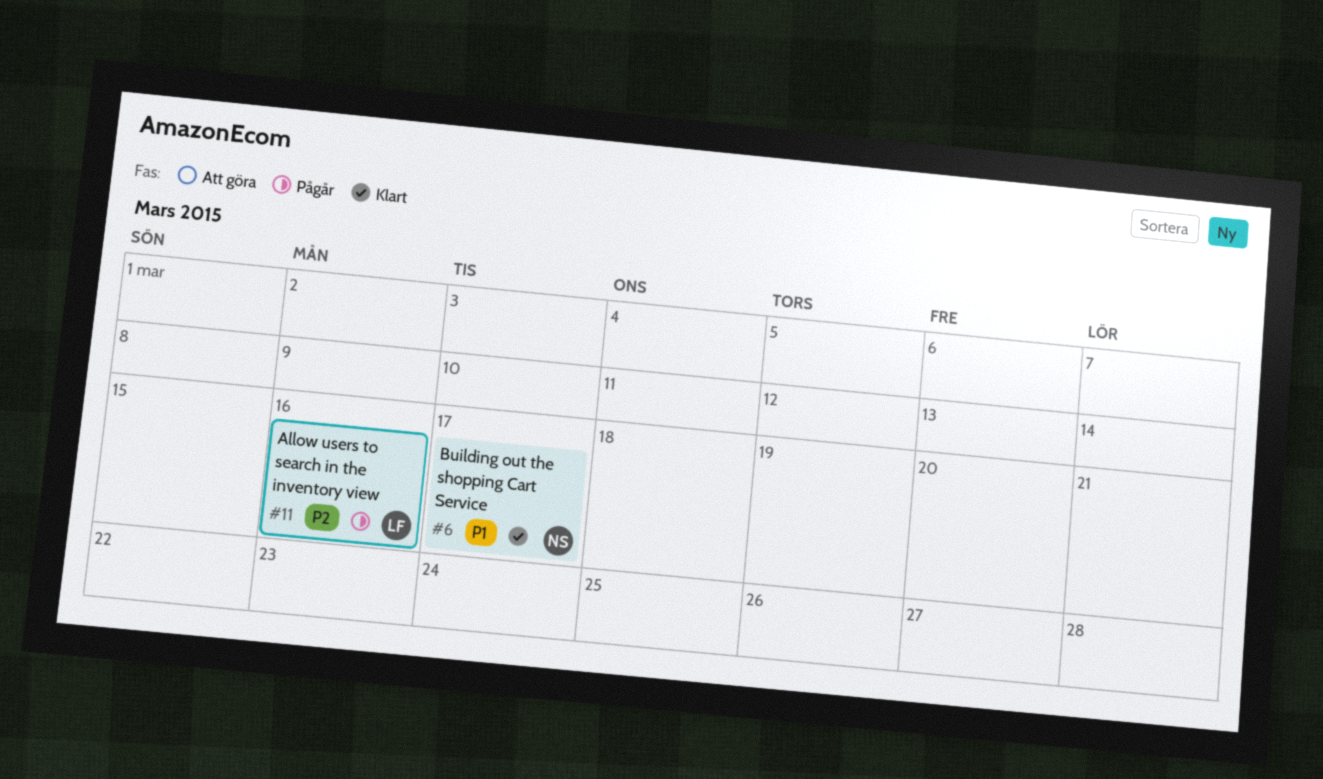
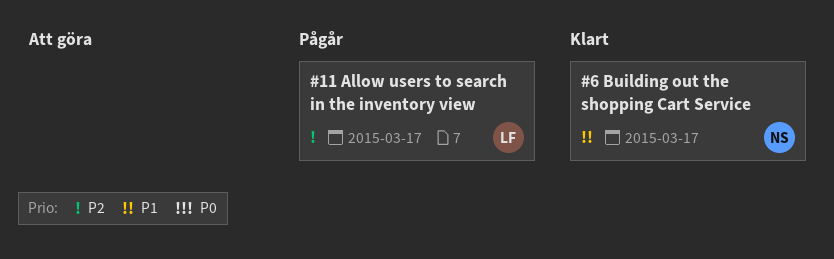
#11, due: Mar 16 -> Mar 17

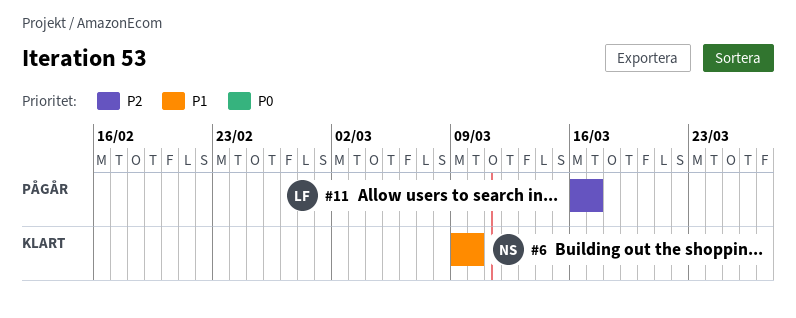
#6, due: Mar 17 -> Mar 10

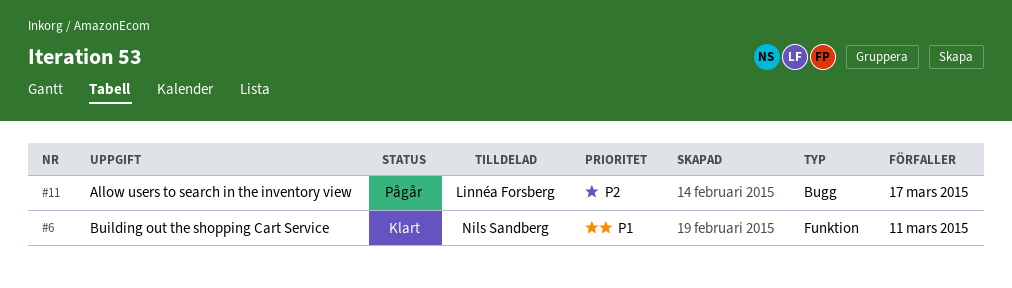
#6, due: Mar 10 -> Mar 11

